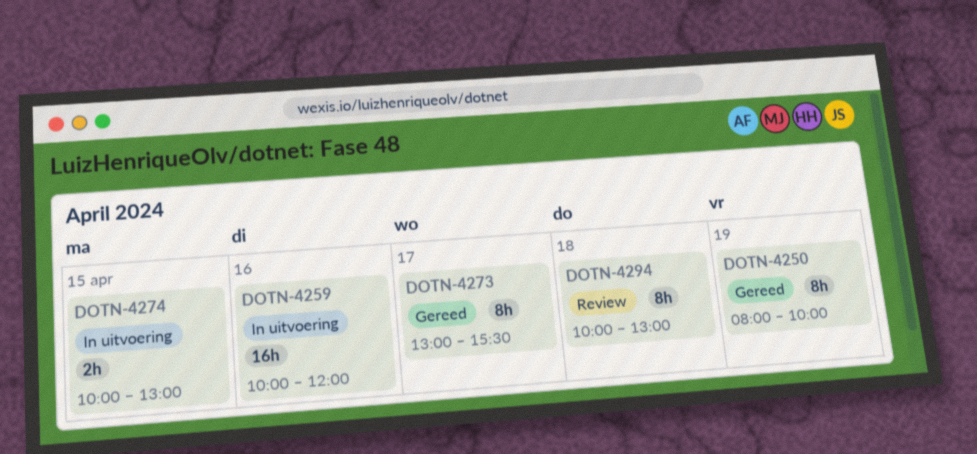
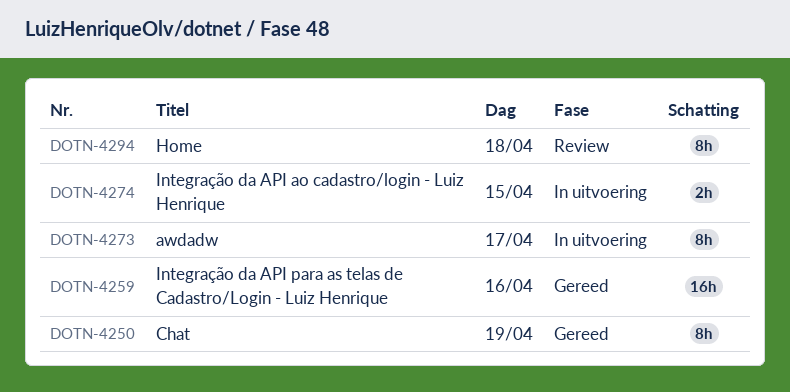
DOTN-4259, status: In uitvoering -> Gereed
DOTN-4273, status: Gereed -> In uitvoering

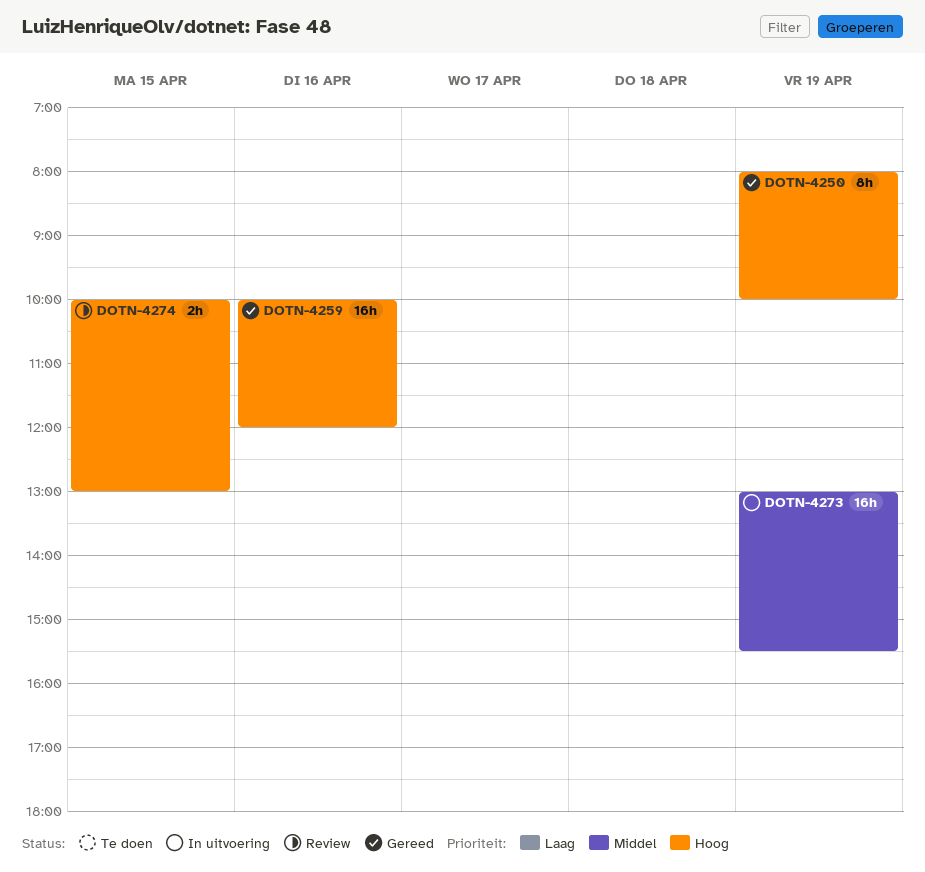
DOTN-4273, estimate: 8h -> 16h
DOTN-4273, day: Apr 17 -> Apr 19
DOTN-4274, status: In uitvoering -> Review
DOTN-4294: present -> none

